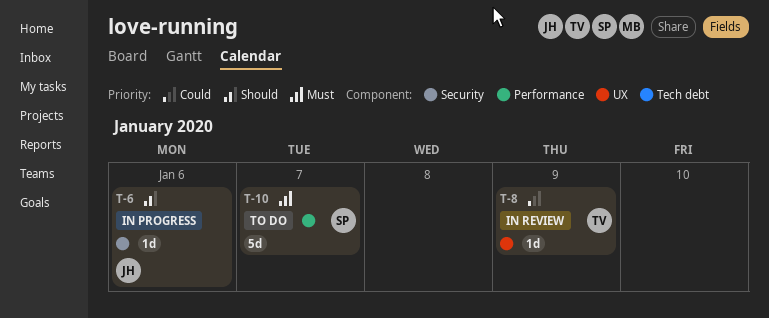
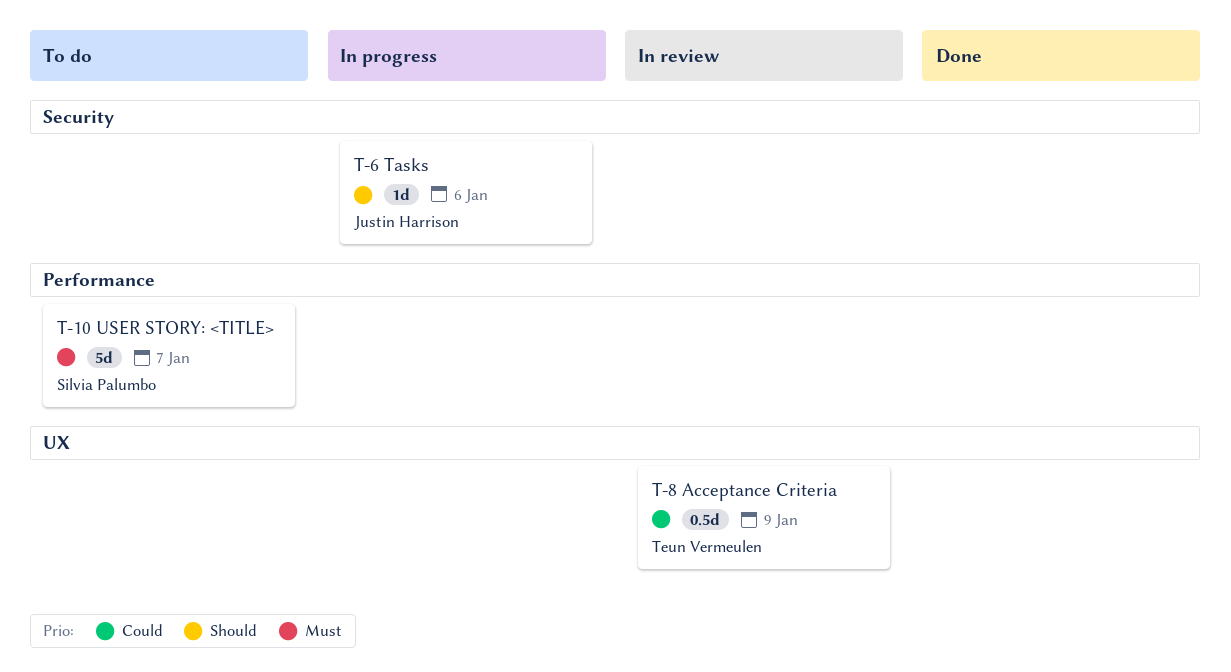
T-8, estimate: 1d -> 0.5d

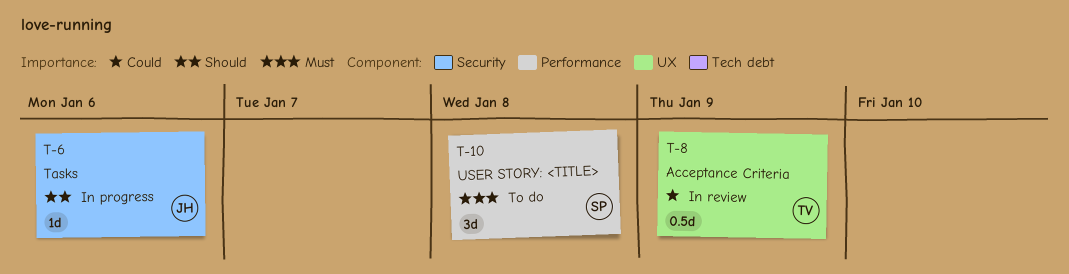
T-10, estimate: 5d -> 3d
T-10, due: Jan 7 -> Jan 8

